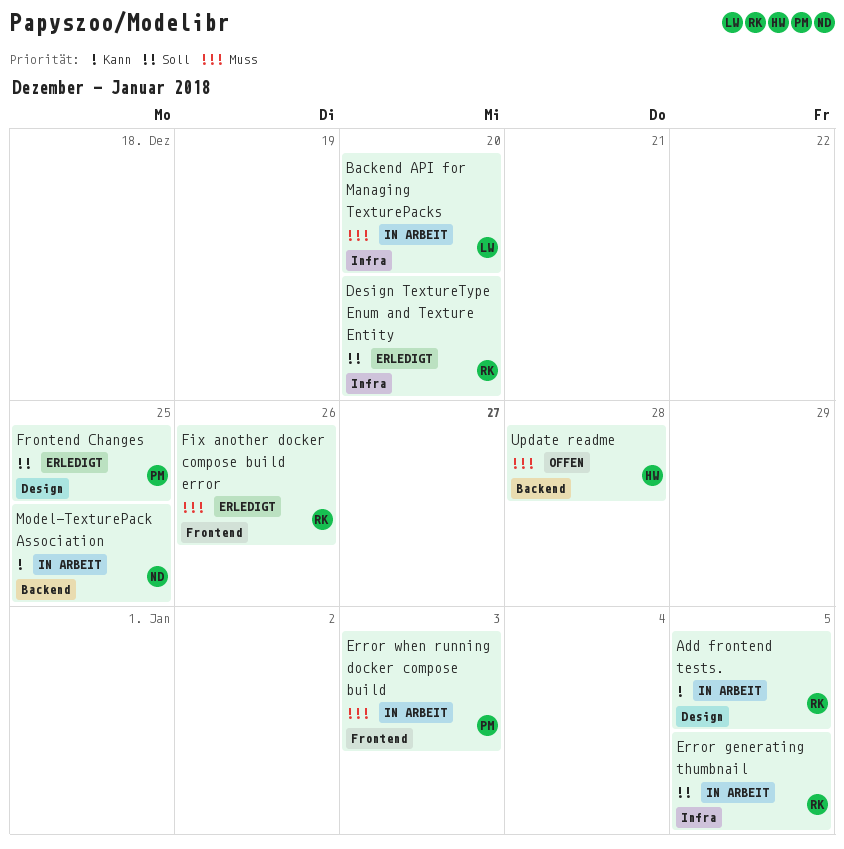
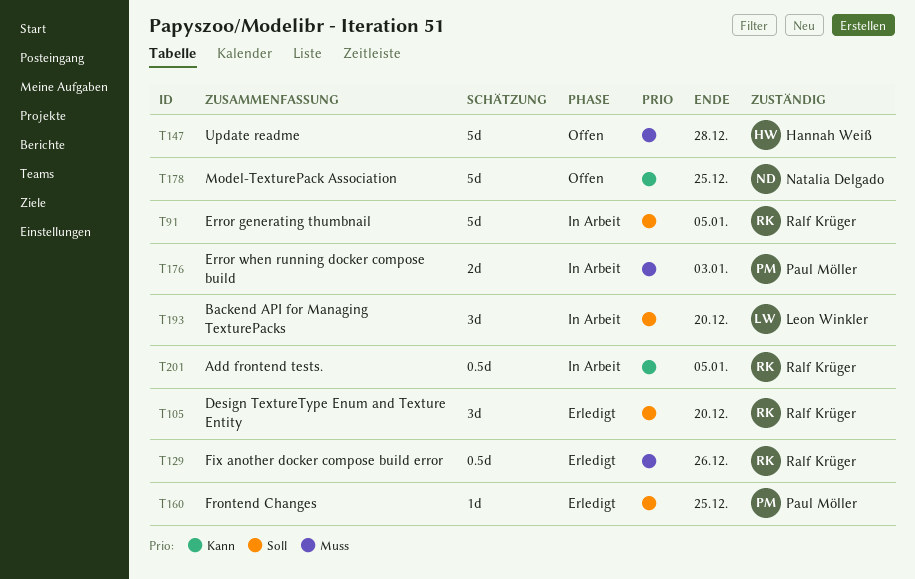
Backend API for Managing TexturePacks, priority: Muss -> Soll
Model-TexturePack Association, status: In Arbeit -> Offen

